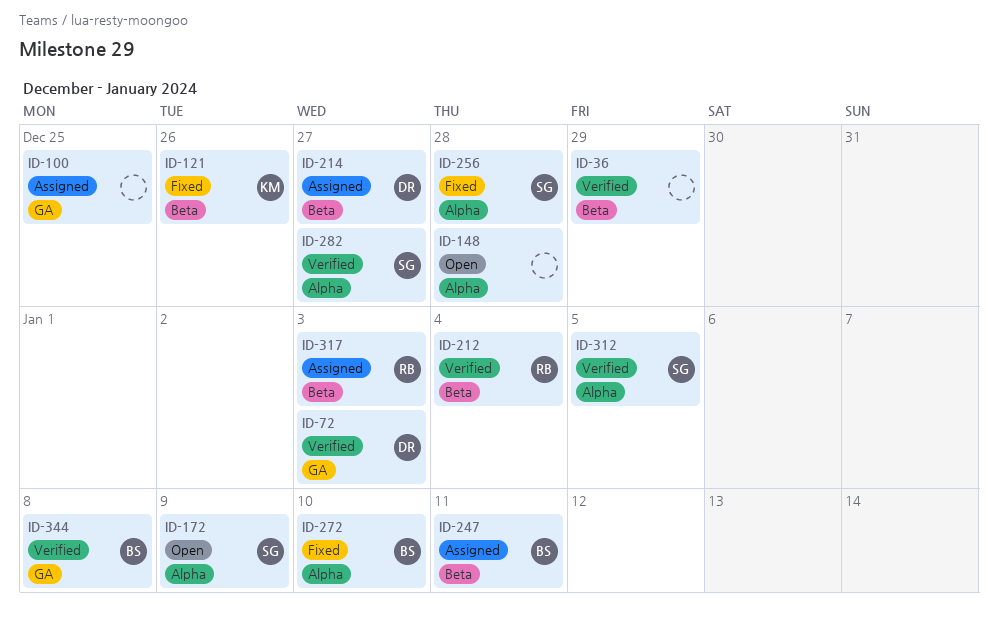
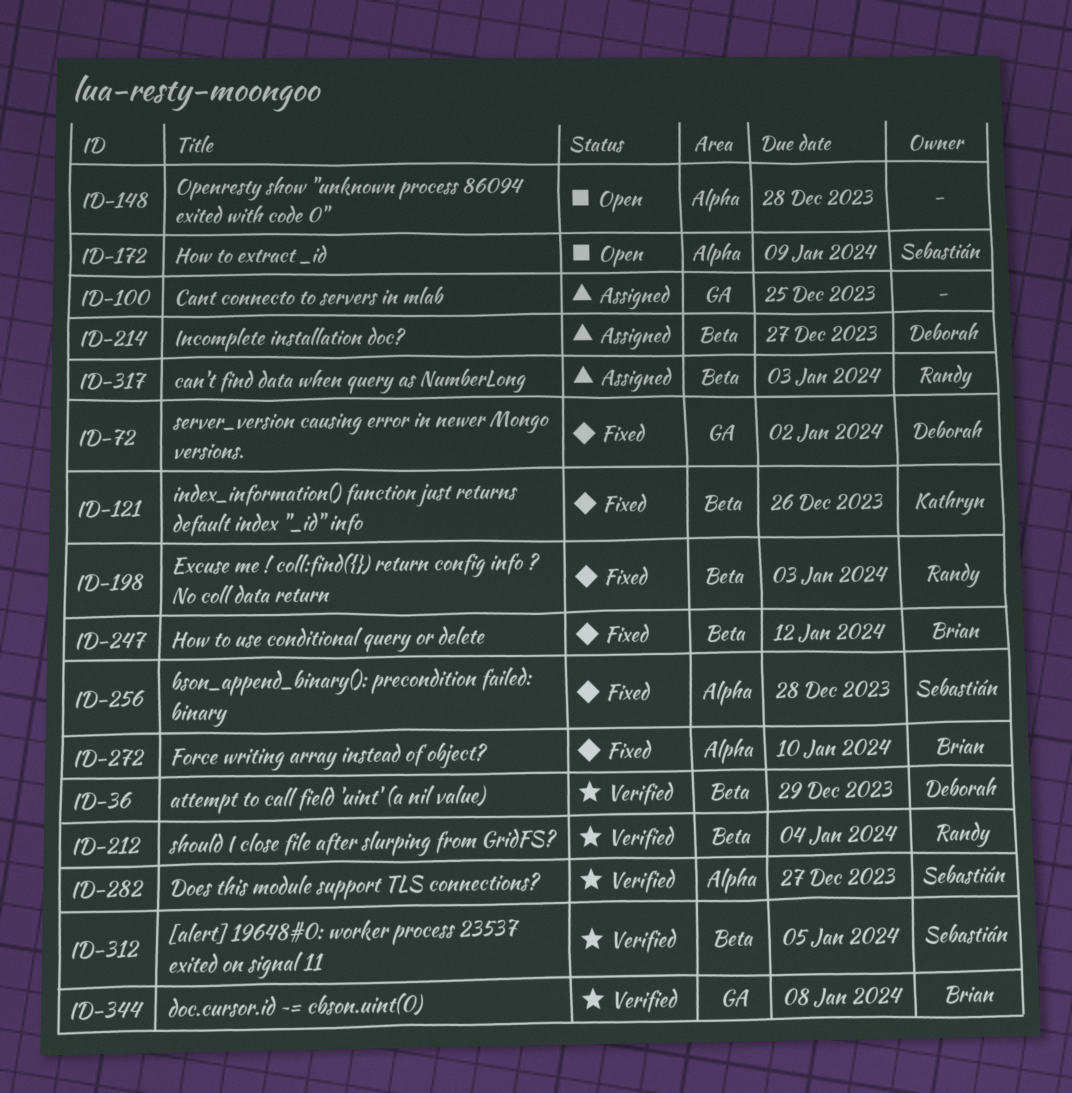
ID-36, owner: none -> Deborah
ID-72, status: Verified -> Fixed
ID-72, due: Jan 3 -> Jan 2
ID-198: none -> present
ID-247, status: Assigned -> Fixed
ID-247, due: Jan 11 -> Jan 12
ID-312, label: Alpha -> Beta

